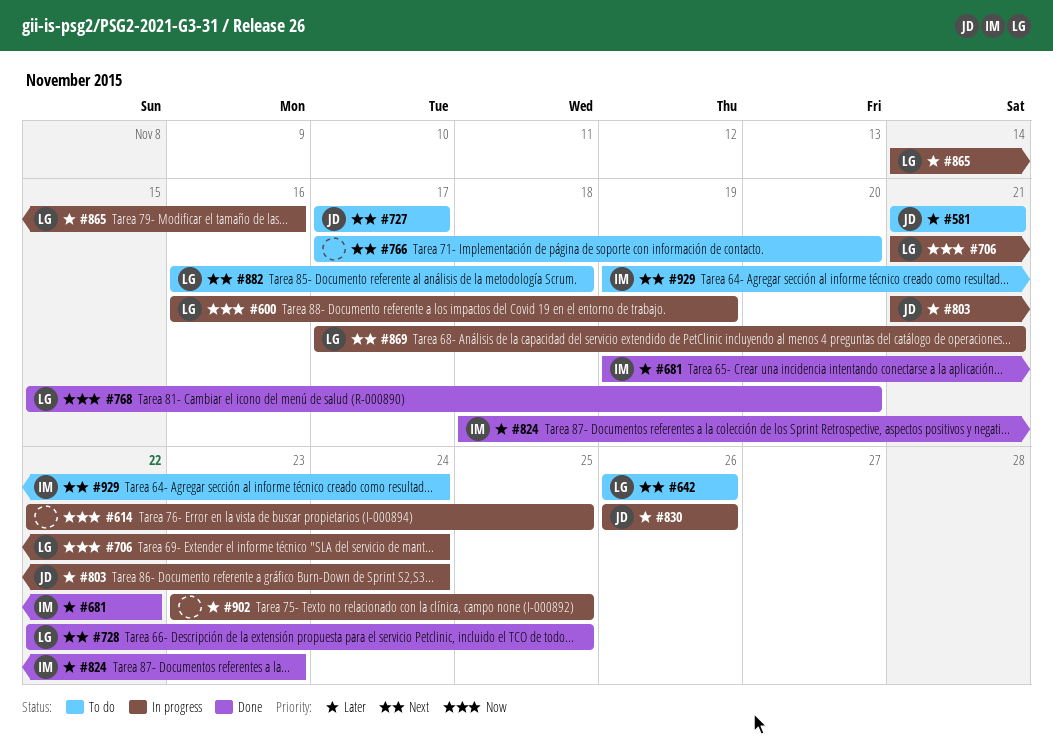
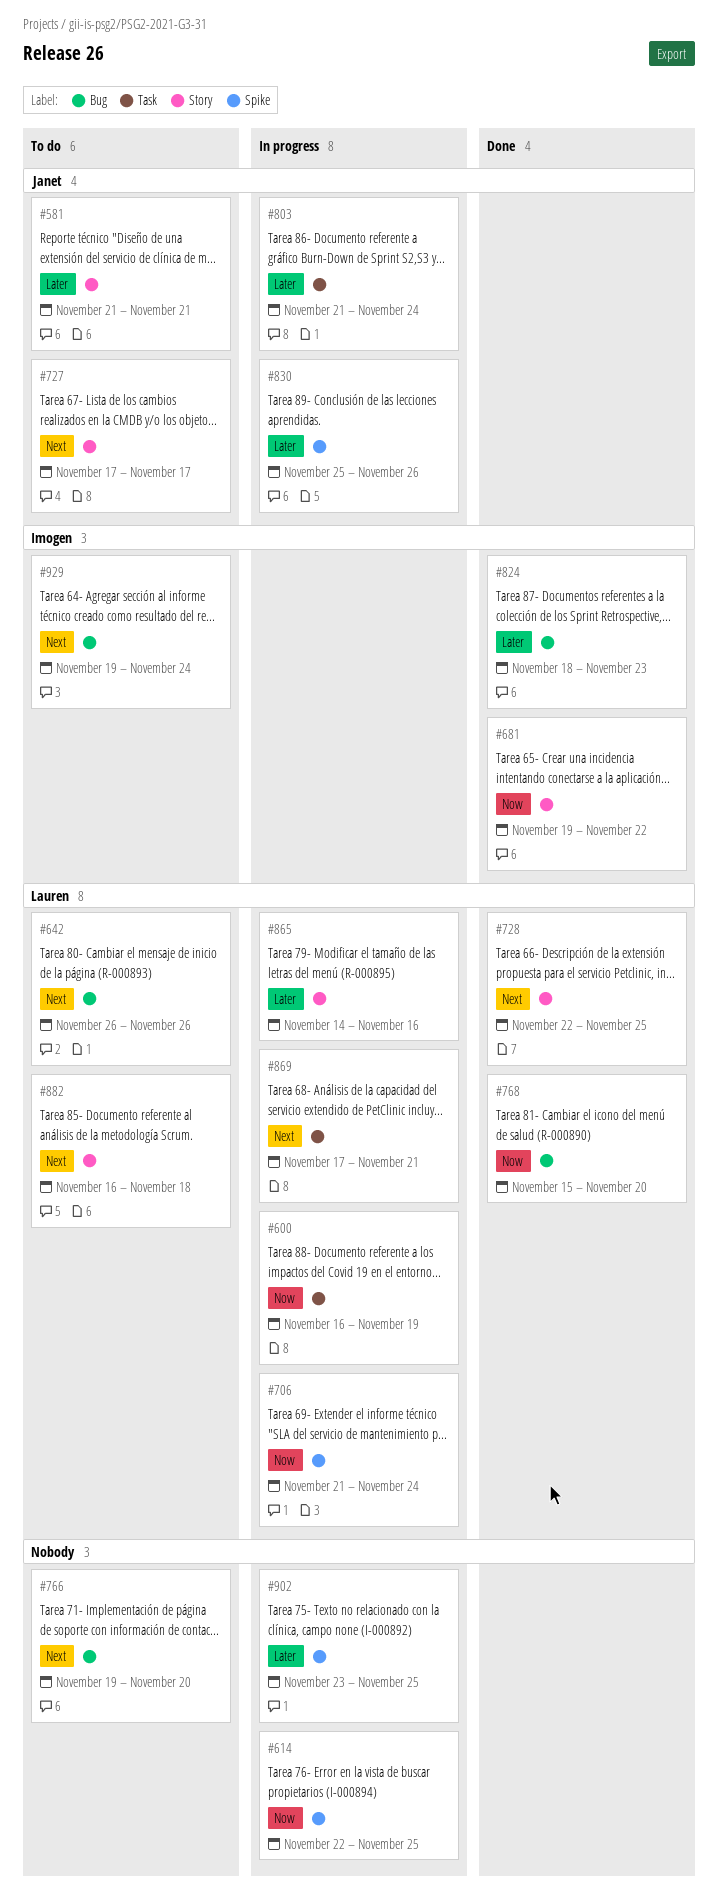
#681, priority: Later -> Now
#766, start: Nov 17 -> Nov 19
#830, start: Nov 26 -> Nov 25

